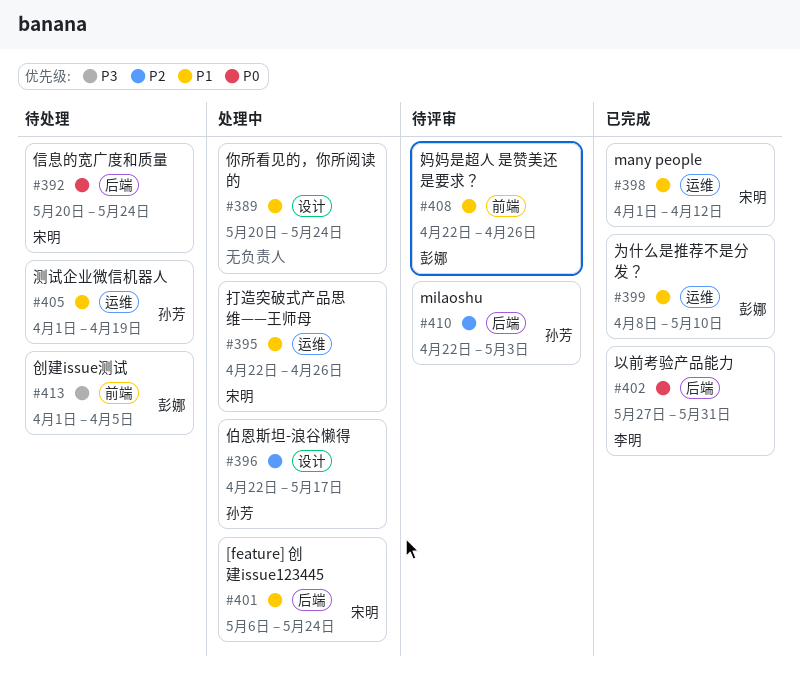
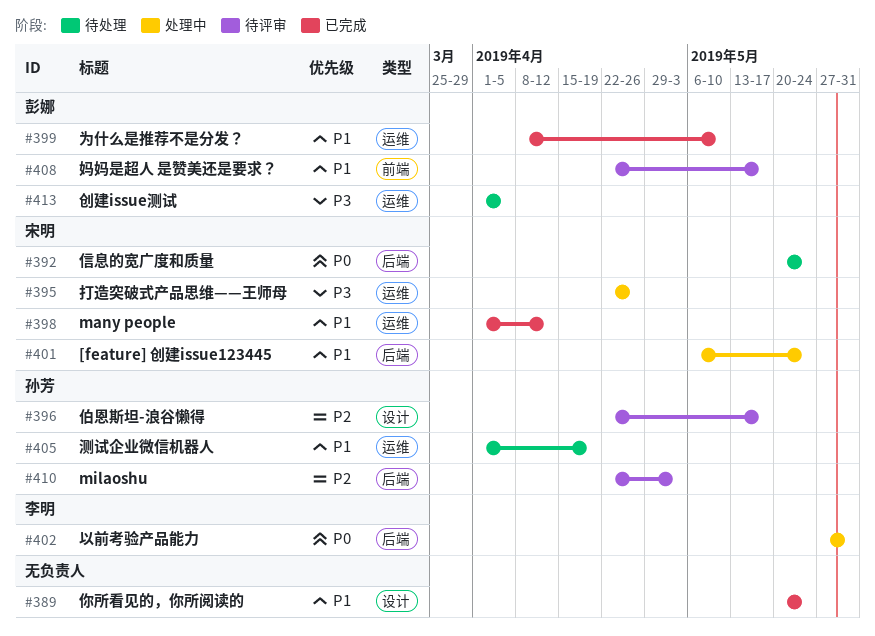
#389, status: 处理中 -> 已完成
#395, priority: P1 -> P3
#396, status: 处理中 -> 待评审
#402, status: 已完成 -> 处理中
#408, due: Apr 26 -> May 17
#413, label: 前端 -> 运维

